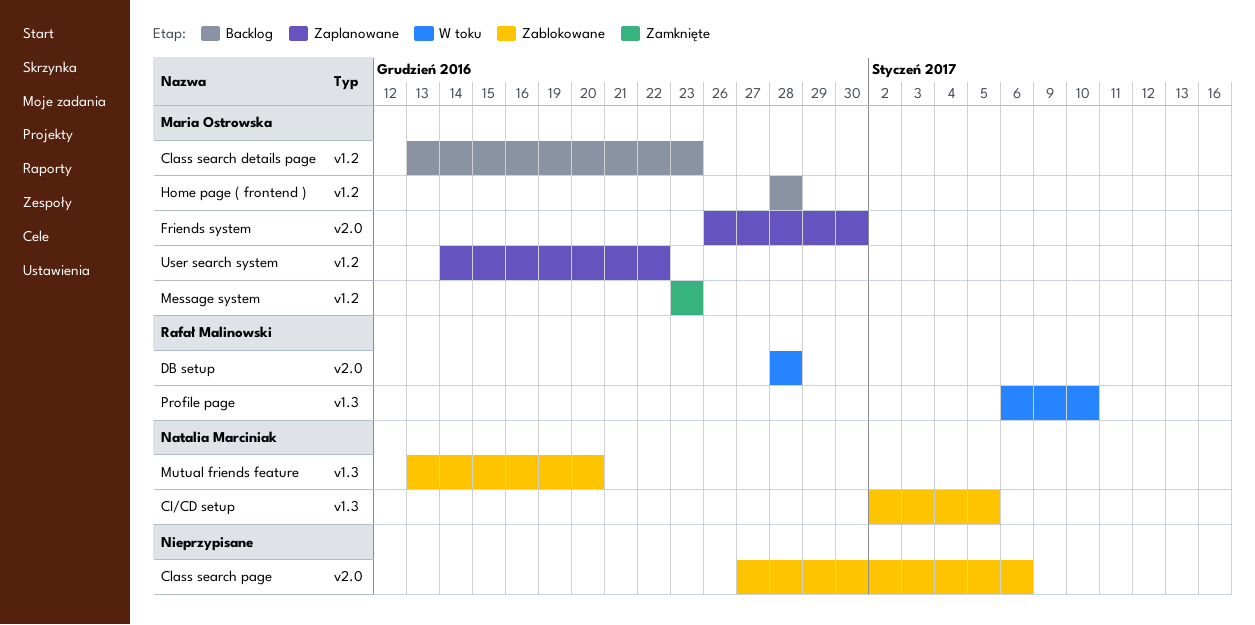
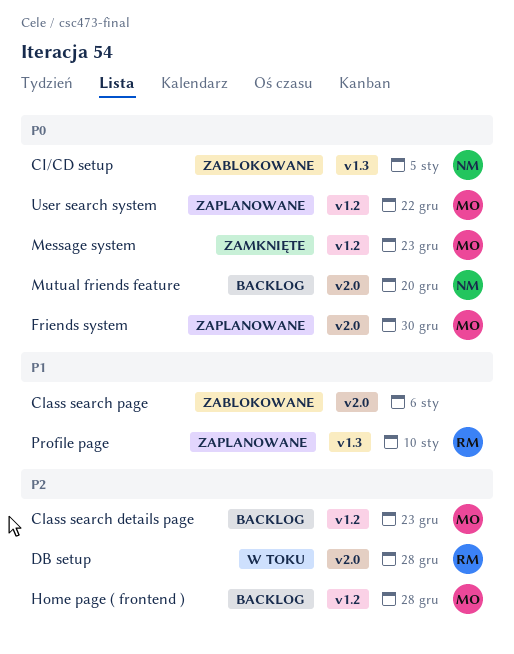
Mutual friends feature, status: Zablokowane -> Backlog
Mutual friends feature, label: v1.3 -> v2.0
Profile page, status: W toku -> Zaplanowane

